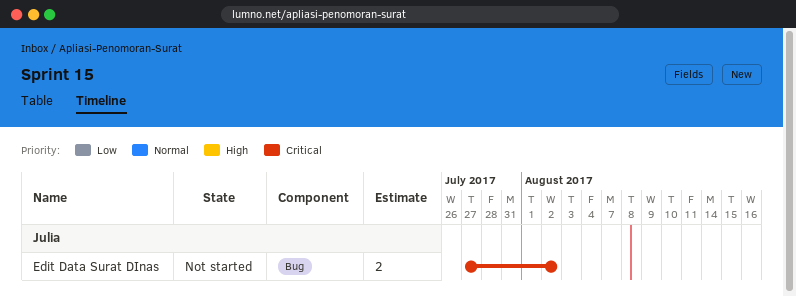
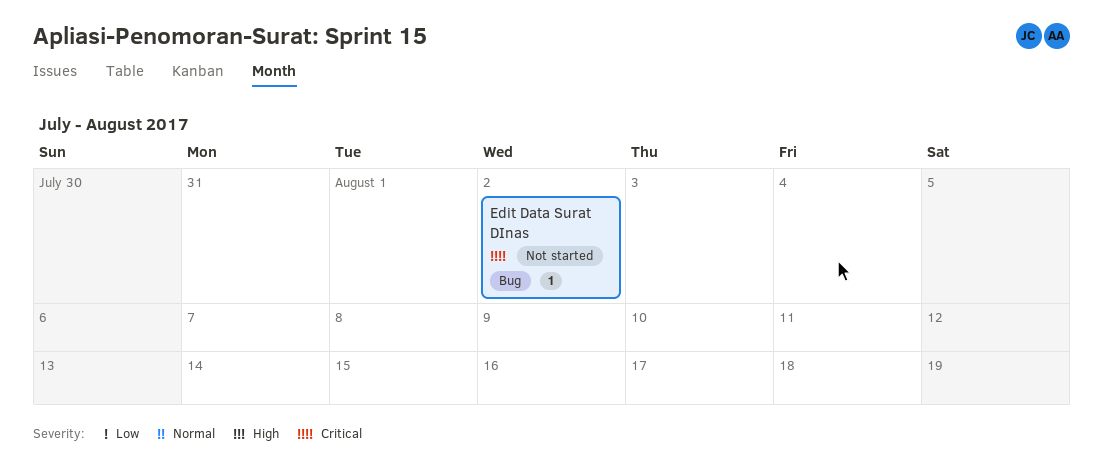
Edit Data Surat DInas, estimate: 2 -> 1

